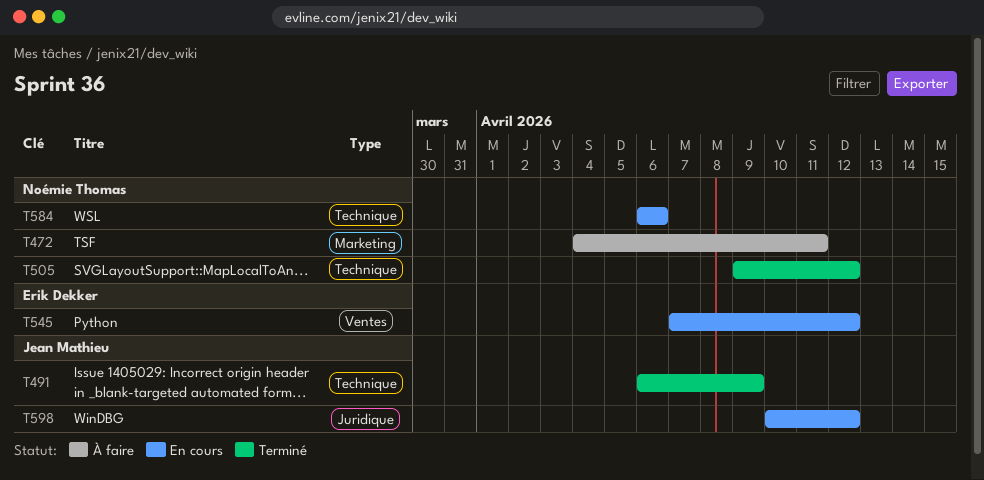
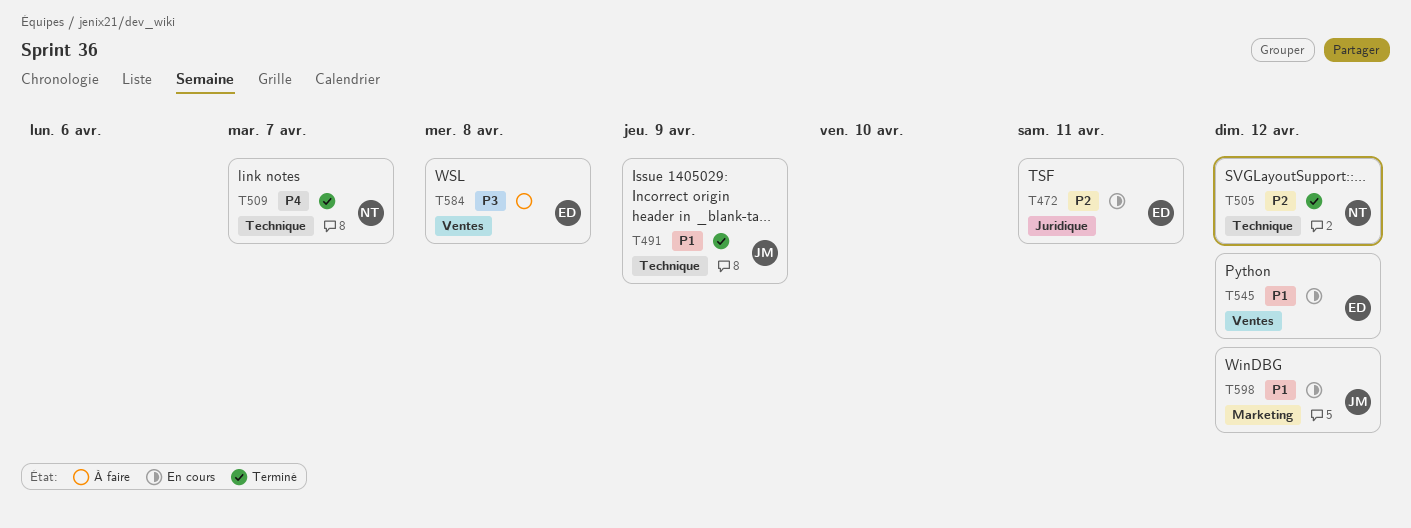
T472, status: À faire -> En cours
T472, owner: Noémie Thomas -> Erik Dekker
T472, label: Marketing -> Juridique
T509: none -> present
T584, status: En cours -> À faire
T584, owner: Noémie Thomas -> Erik Dekker
T584, label: Technique -> Ventes
T584, due: Apr 6 -> Apr 8
T598, label: Juridique -> Marketing

